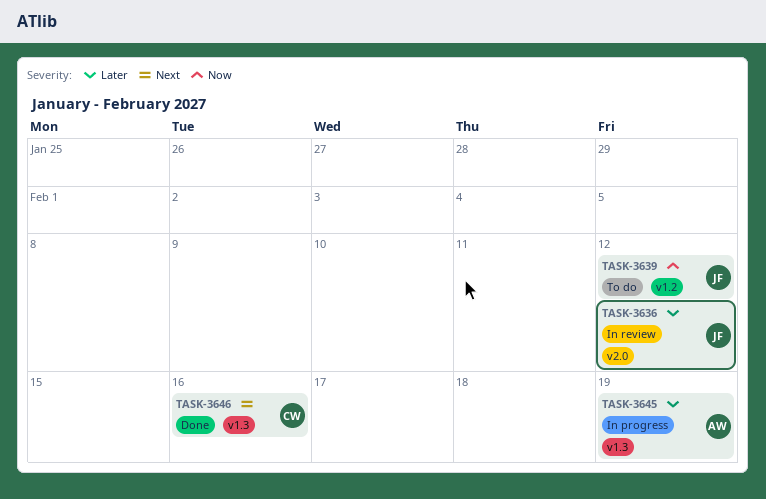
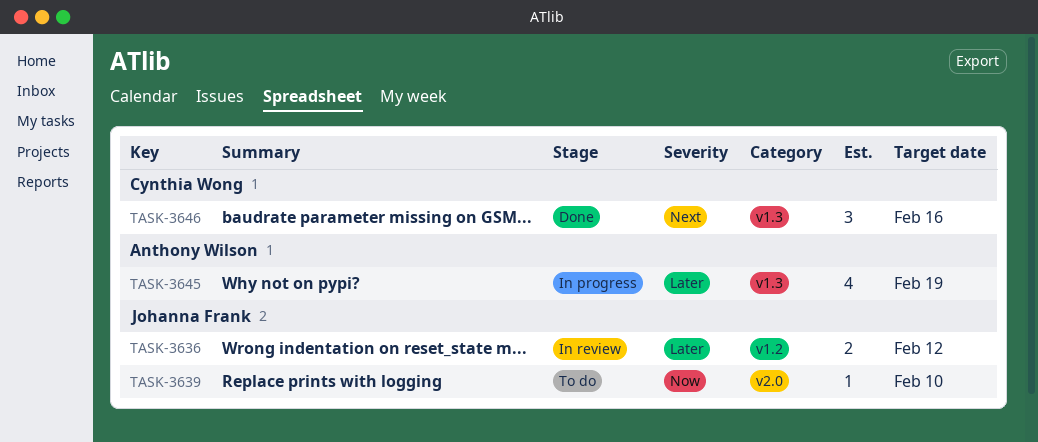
TASK-3636, label: v2.0 -> v1.2
TASK-3639, label: v1.2 -> v2.0
TASK-3639, due: Feb 12 -> Feb 10

